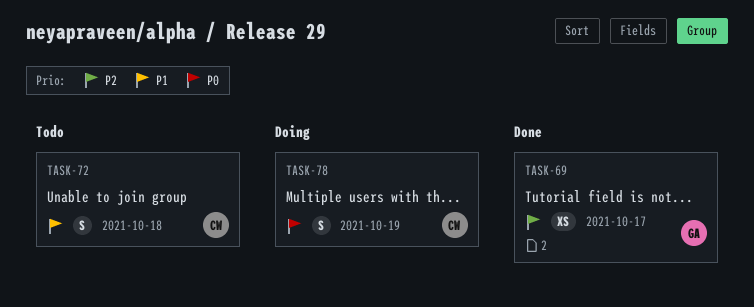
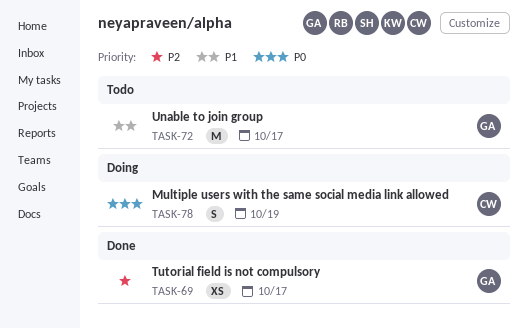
TASK-72, owner: CW -> GA
TASK-72, estimate: S -> M
TASK-72, due: Oct 18 -> Oct 17

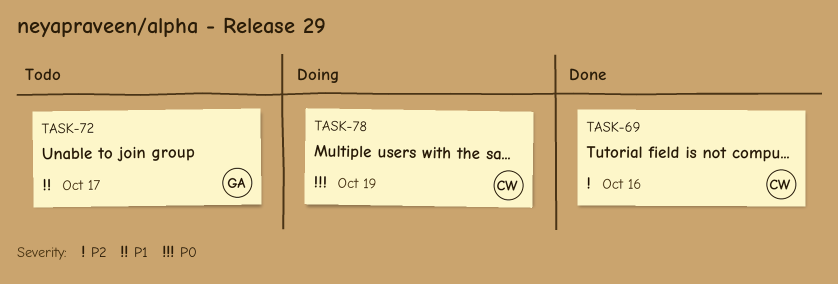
TASK-69, owner: GA -> CW
TASK-69, due: Oct 17 -> Oct 16

